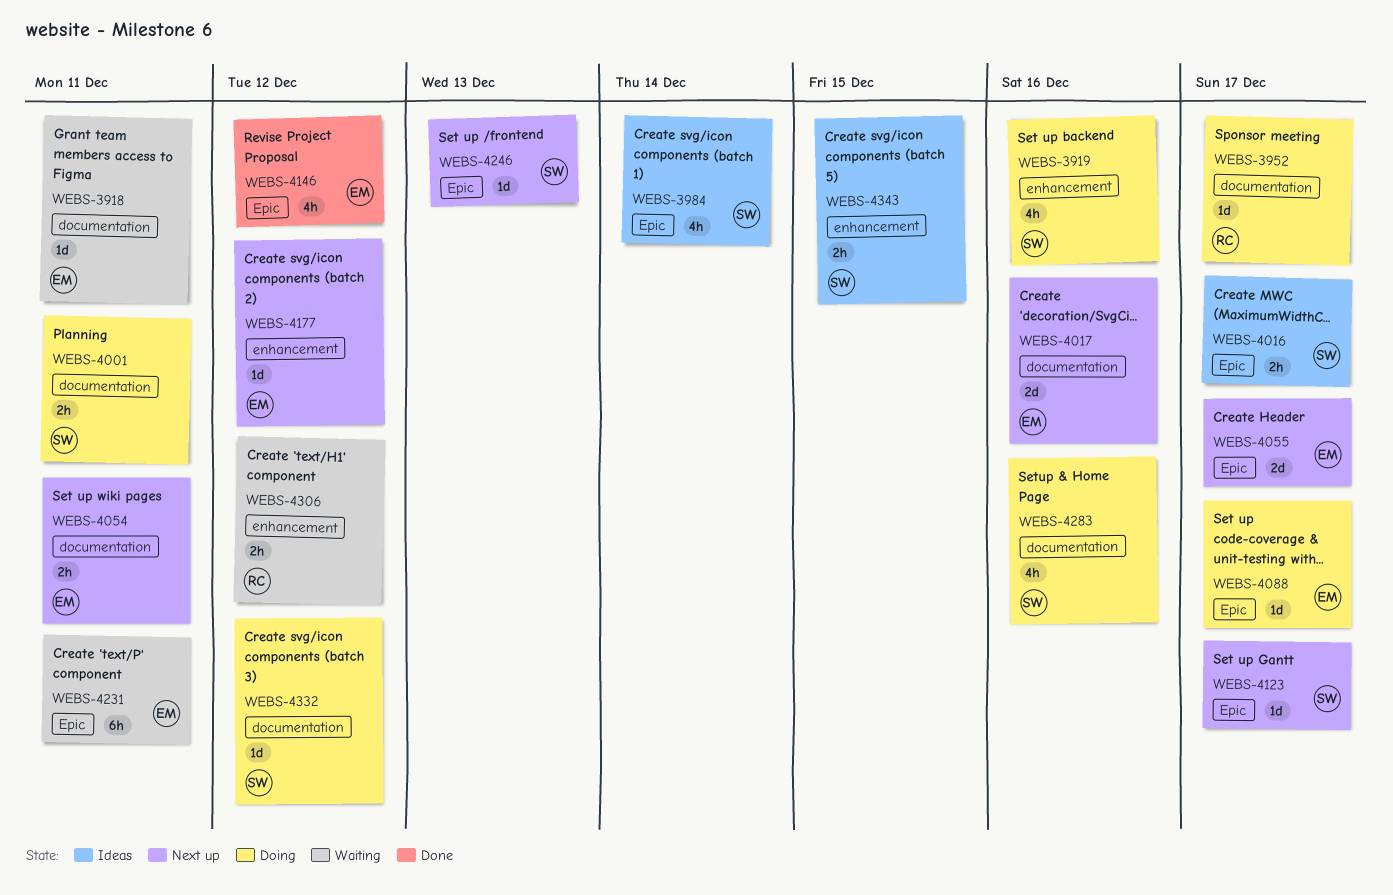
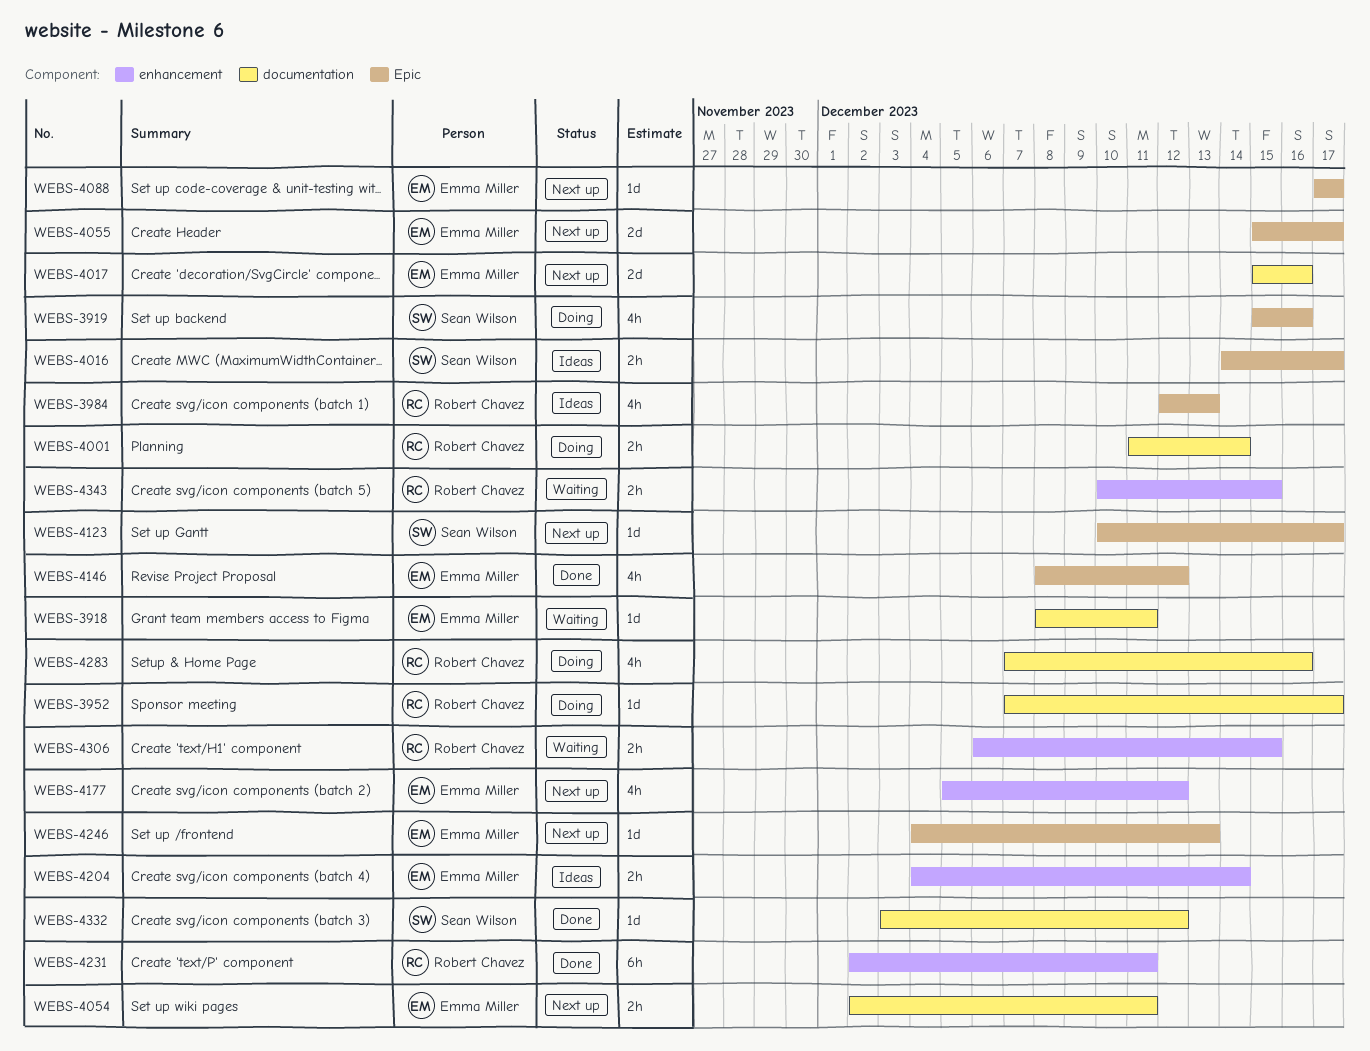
WEBS-3919, label: enhancement -> Epic
WEBS-3984, owner: Sean Wilson -> Robert Chavez
WEBS-3984, due: Dec 14 -> Dec 13
WEBS-4001, owner: Sean Wilson -> Robert Chavez
WEBS-4001, due: Dec 11 -> Dec 14
WEBS-4088, status: Doing -> Next up
WEBS-4177, estimate: 1d -> 4h
WEBS-4204: none -> present
WEBS-4231, status: Waiting -> Done
WEBS-4231, owner: Emma Miller -> Robert Chavez
WEBS-4231, label: Epic -> enhancement
WEBS-4246, owner: Sean Wilson -> Emma Miller
WEBS-4283, owner: Sean Wilson -> Robert Chavez
WEBS-4306, due: Dec 12 -> Dec 15
WEBS-4332, status: Doing -> Done
WEBS-4343, status: Ideas -> Waiting
WEBS-4343, owner: Sean Wilson -> Robert Chavez

